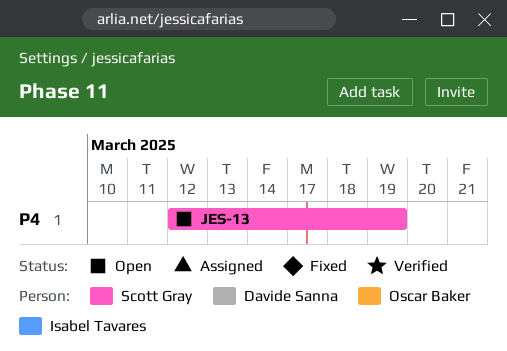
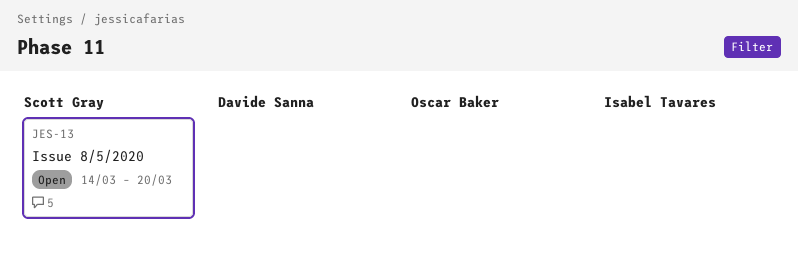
JES-13, start: Mar 12 -> Mar 14
JES-13, due: Mar 19 -> Mar 20

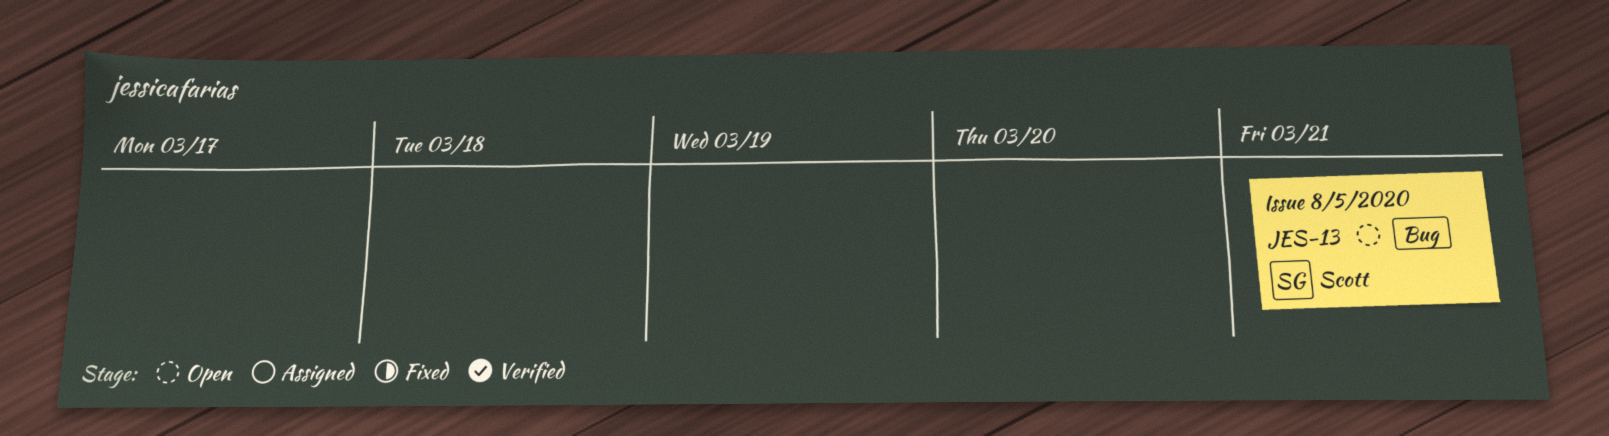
JES-13, due: Mar 20 -> Mar 21

